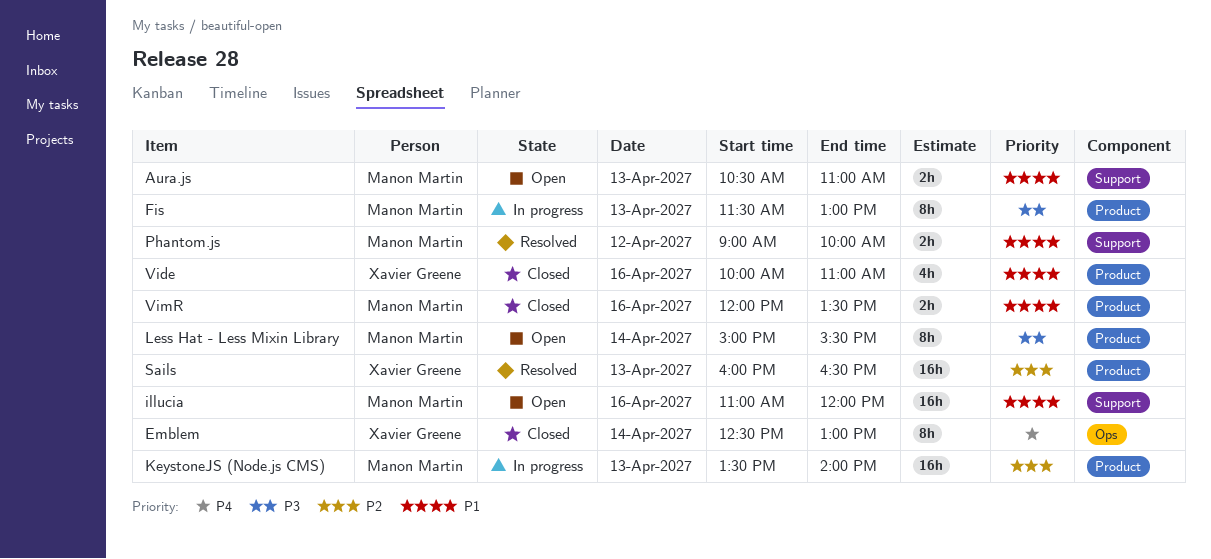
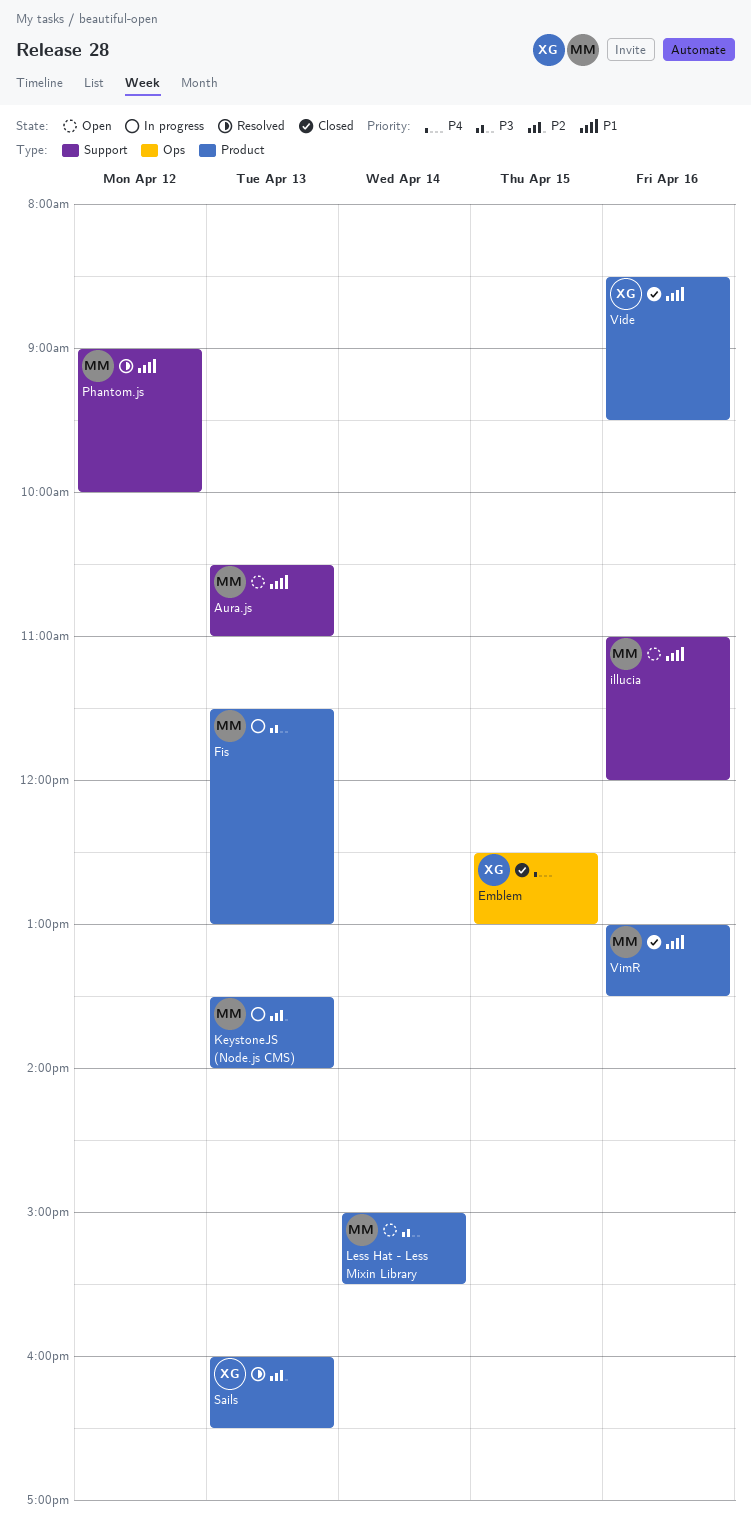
Emblem, day: Apr 14 -> Apr 15
Vide, begins: 10:00 -> 08:30
Vide, ends: 11:00 -> 09:30
VimR, begins: 12:00 -> 13:00

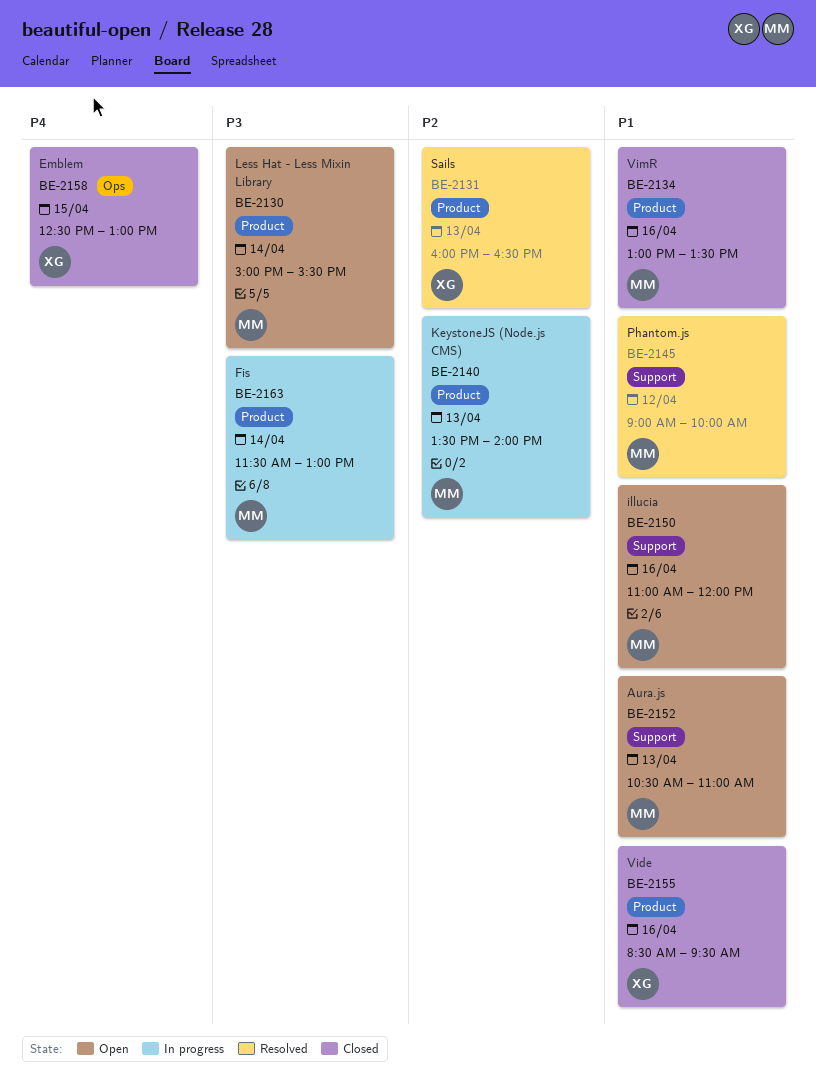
Fis, day: Apr 13 -> Apr 14

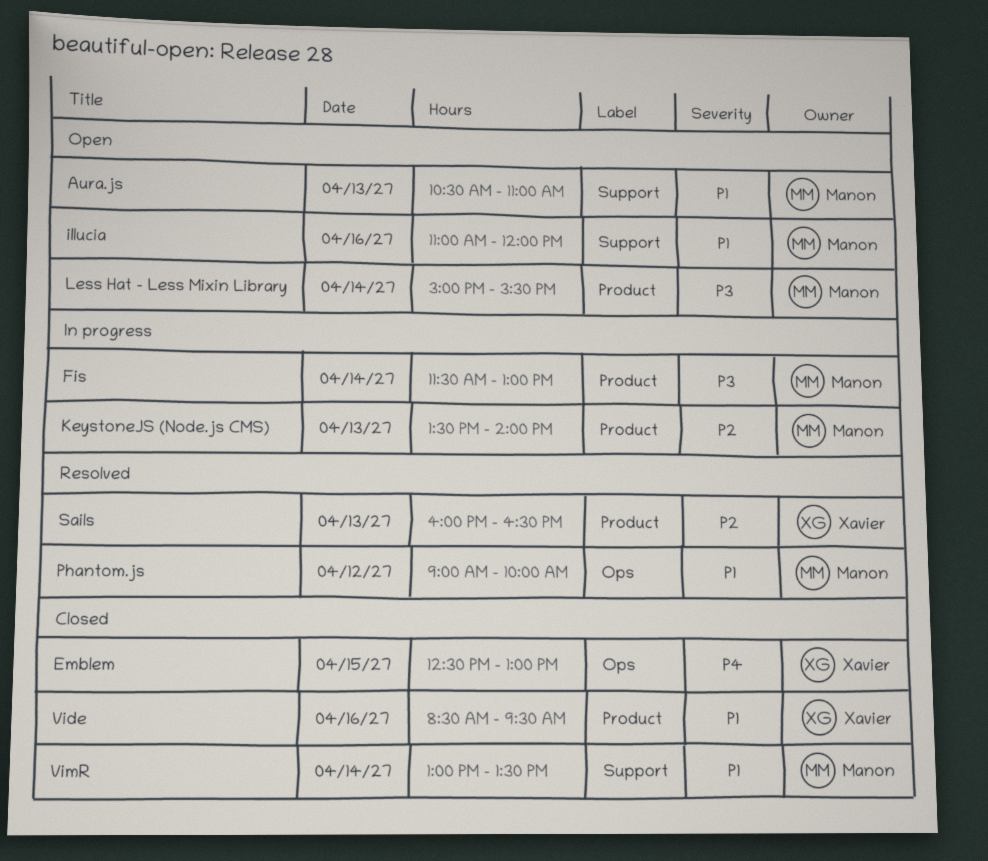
Phantom.js, label: Support -> Ops
VimR, label: Product -> Support
VimR, day: Apr 16 -> Apr 14

